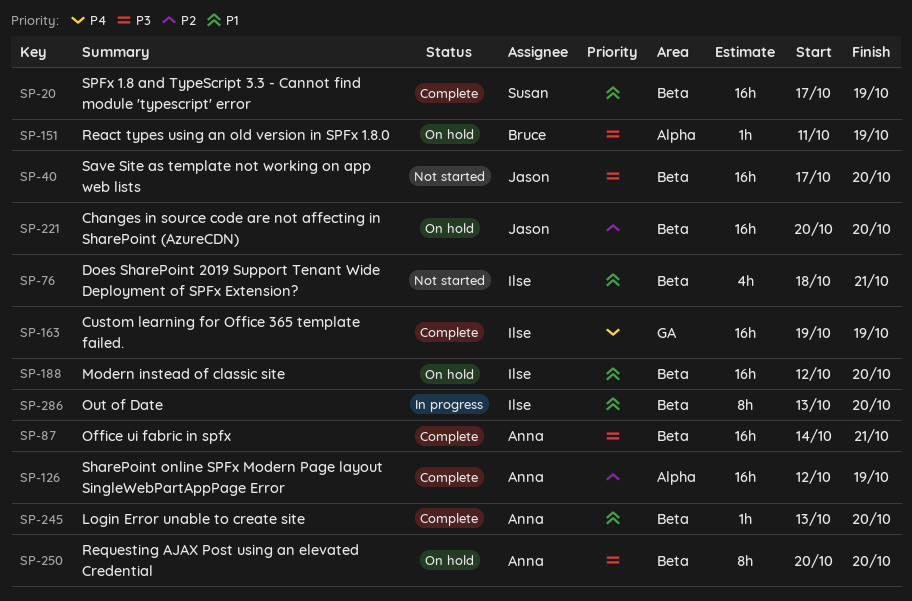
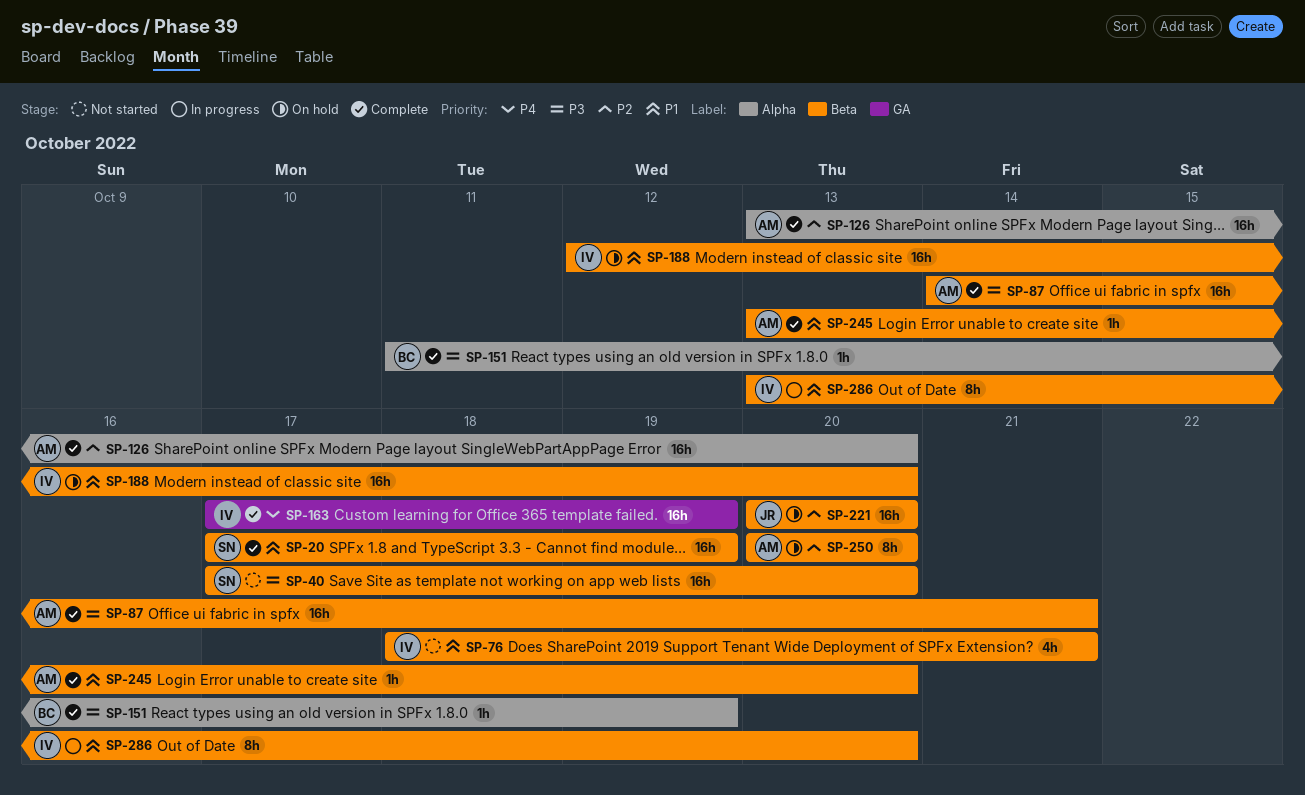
SP-40, owner: Jason -> Susan
SP-126, start: Oct 12 -> Oct 13
SP-126, due: Oct 19 -> Oct 20
SP-151, status: On hold -> Complete
SP-163, start: Oct 19 -> Oct 17
SP-250, priority: P3 -> P2

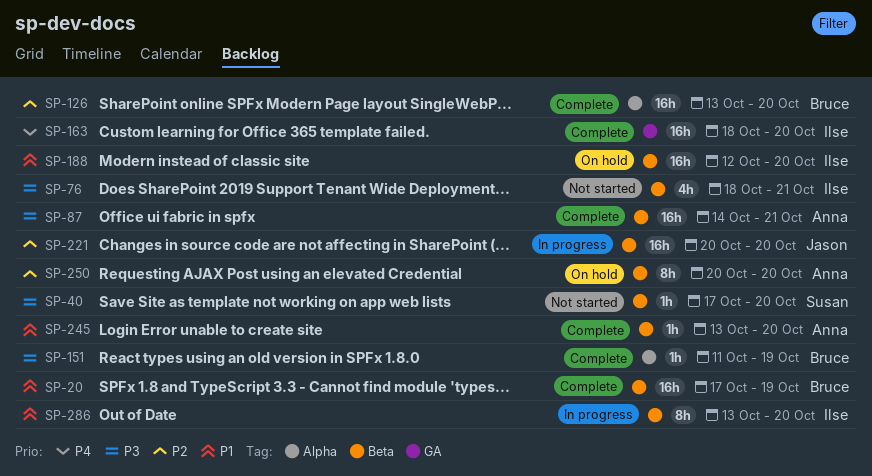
SP-20, owner: Susan -> Bruce
SP-40, estimate: 16h -> 1h
SP-76, priority: P1 -> P3
SP-126, owner: Anna -> Bruce
SP-163, start: Oct 17 -> Oct 18
SP-163, due: Oct 19 -> Oct 20
SP-221, status: On hold -> In progress

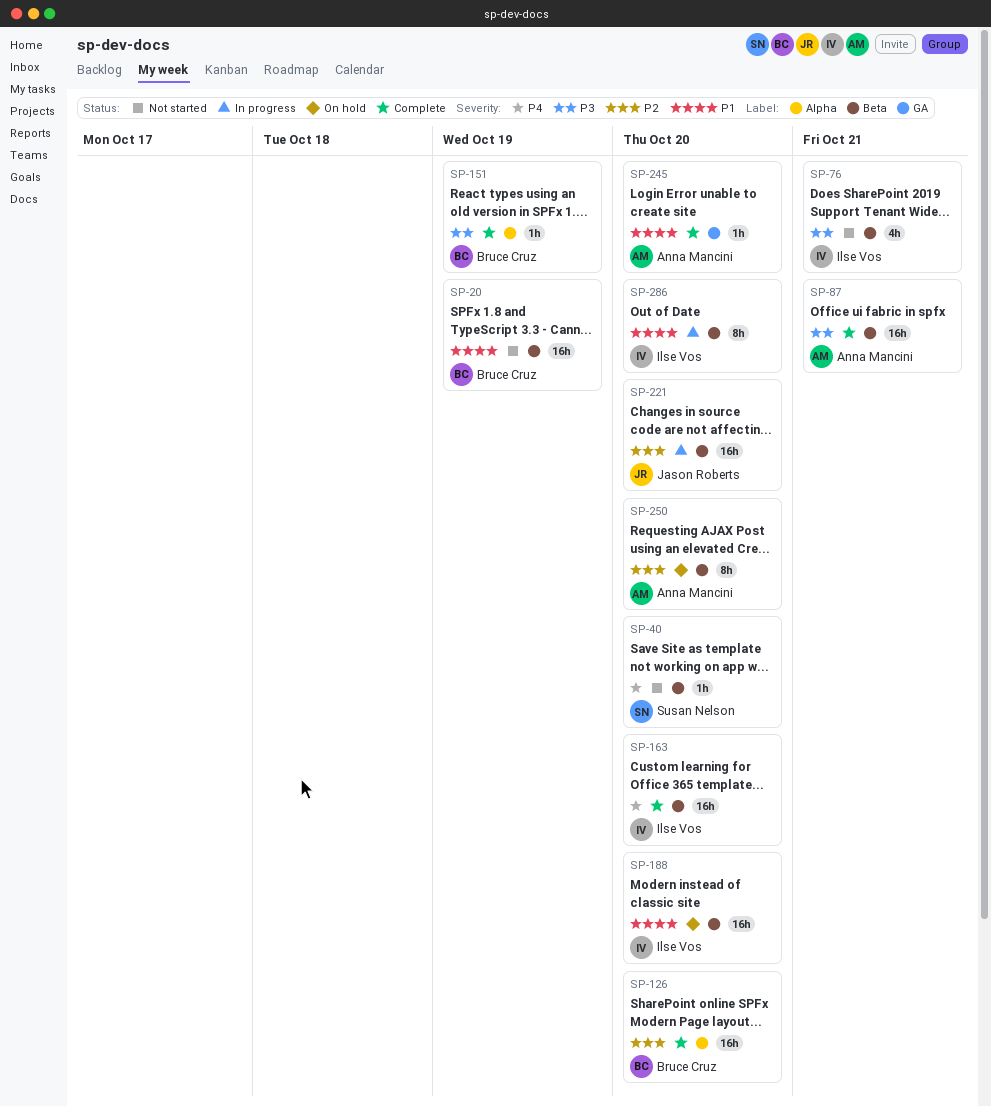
SP-20, status: Complete -> Not started
SP-40, priority: P3 -> P4
SP-163, label: GA -> Beta
SP-245, label: Beta -> GA

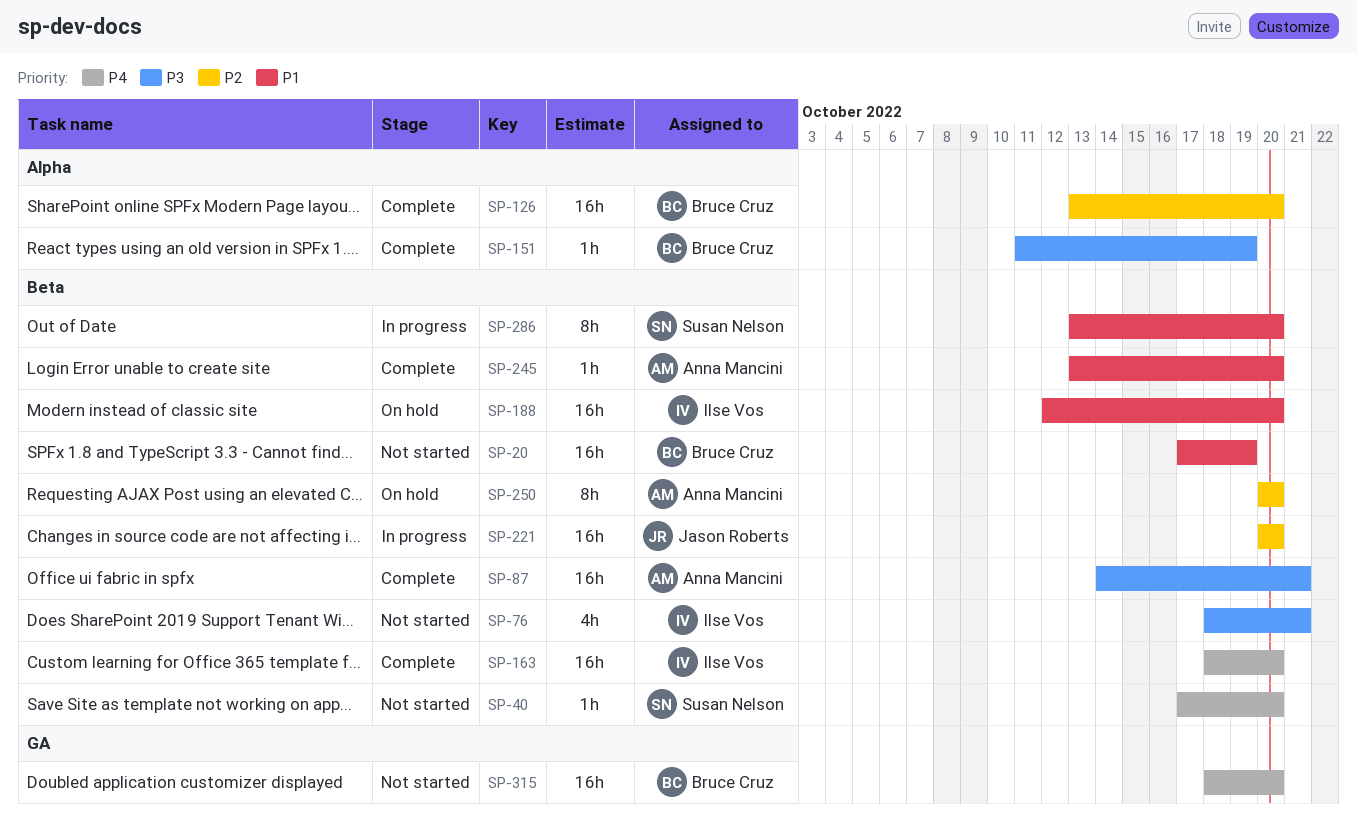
SP-245, label: GA -> Beta
SP-286, owner: Ilse Vos -> Susan Nelson
SP-315: none -> present

